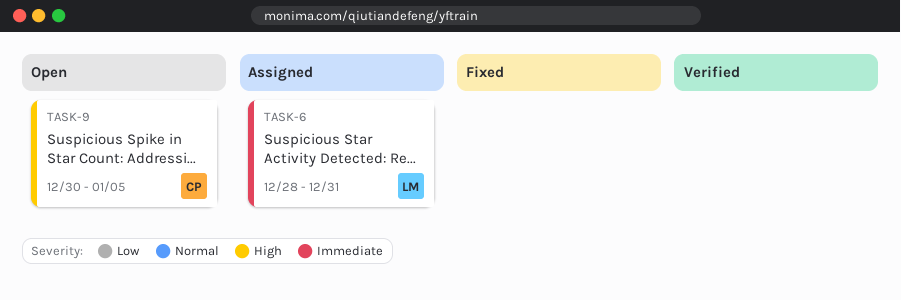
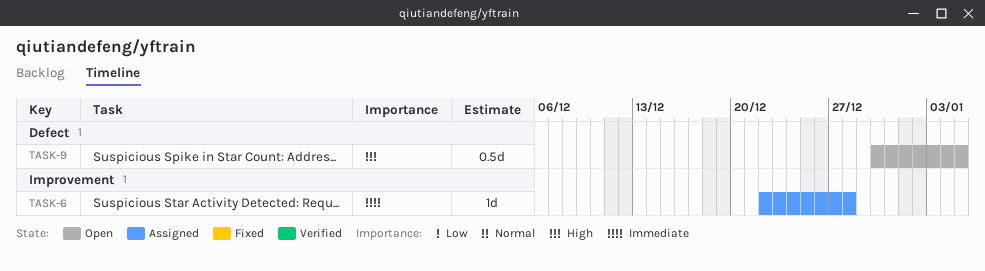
TASK-6, start: Dec 28 -> Dec 22
TASK-6, due: Dec 31 -> Dec 28

